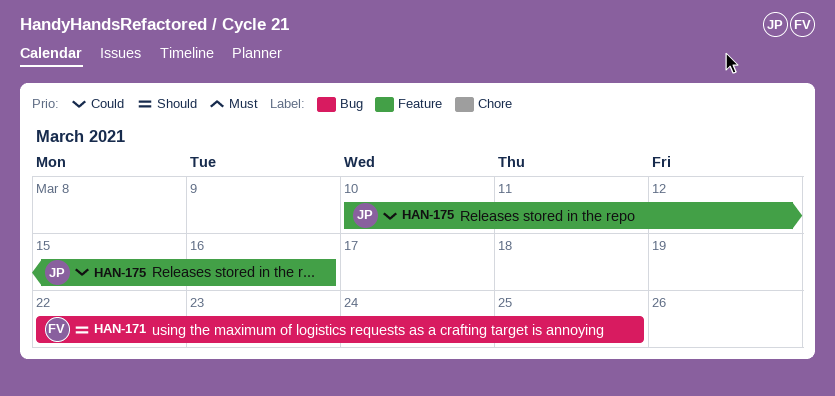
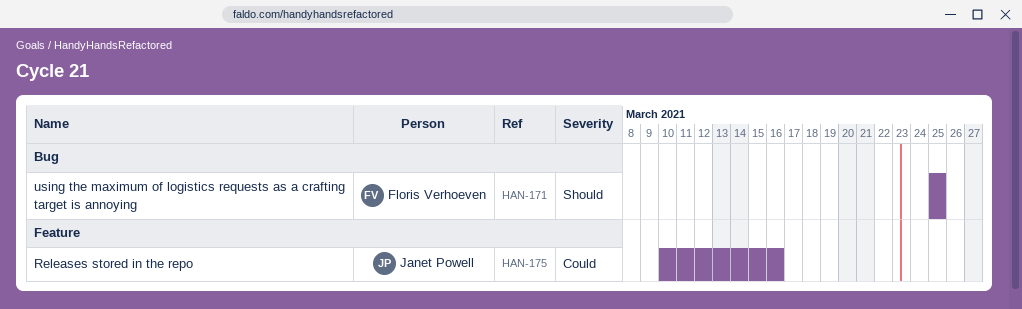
HAN-171, start: Mar 22 -> Mar 25

